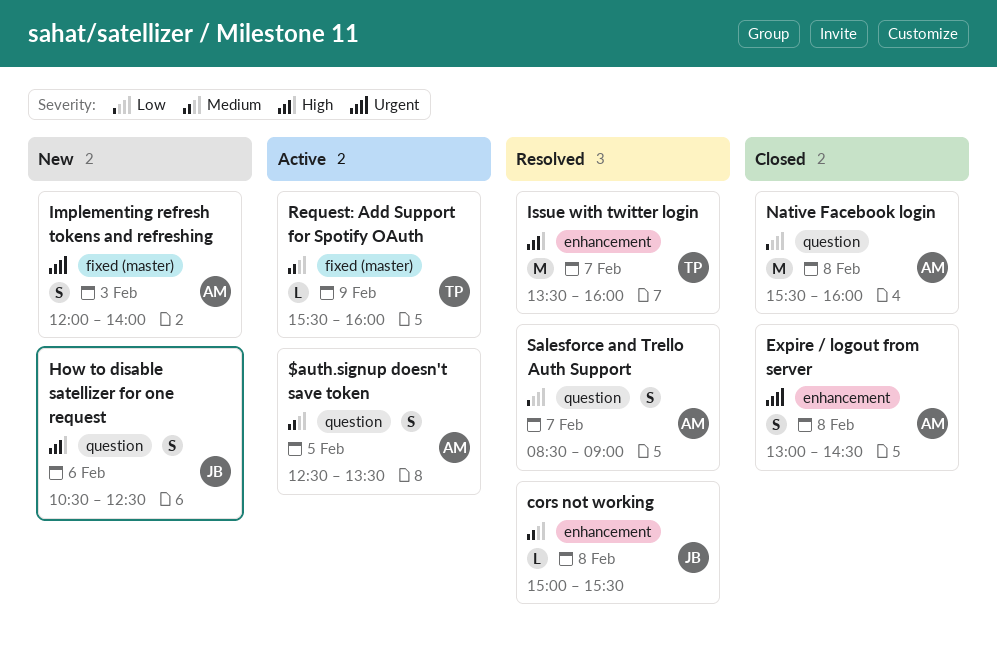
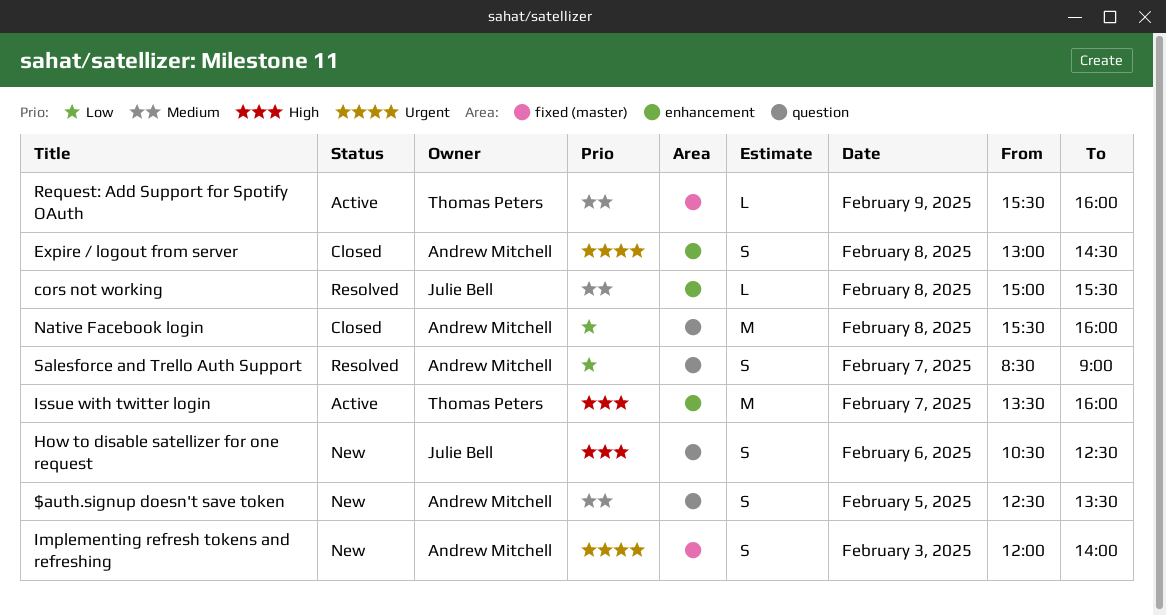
$auth.signup doesn't save token, status: Active -> New
Issue with twitter login, status: Resolved -> Active

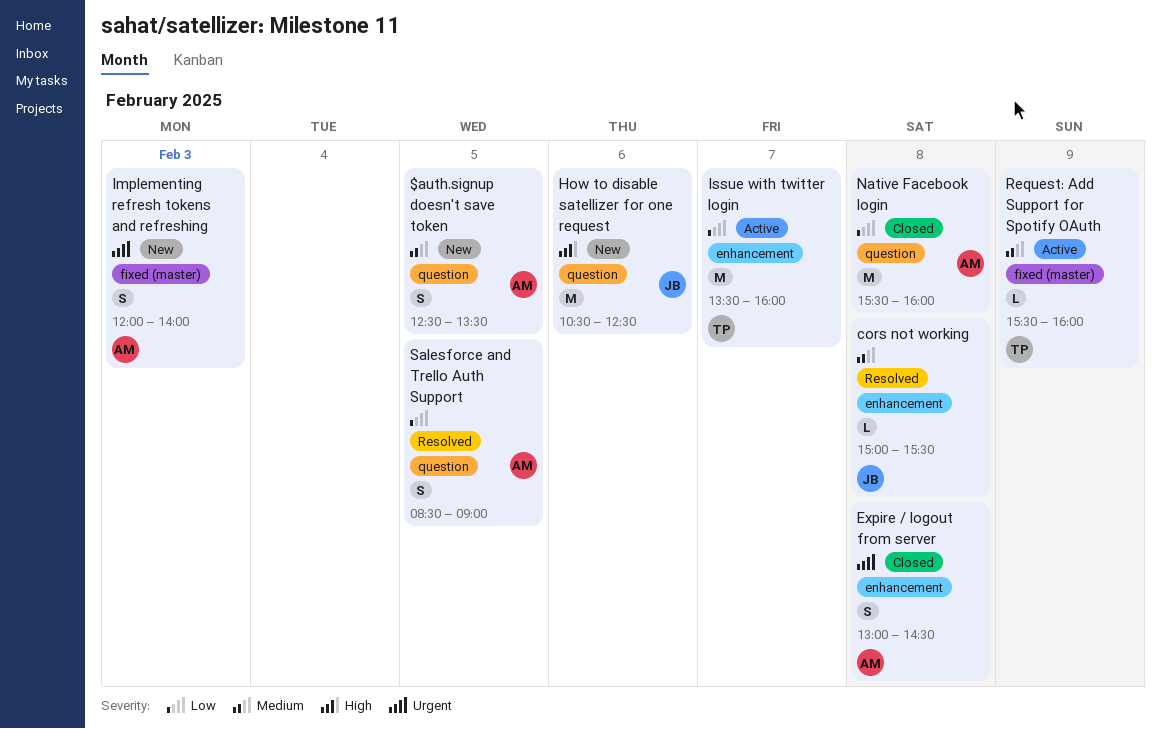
How to disable satellizer for one request, estimate: S -> M
Issue with twitter login, priority: High -> Low
Salesforce and Trello Auth Support, day: Feb 7 -> Feb 5

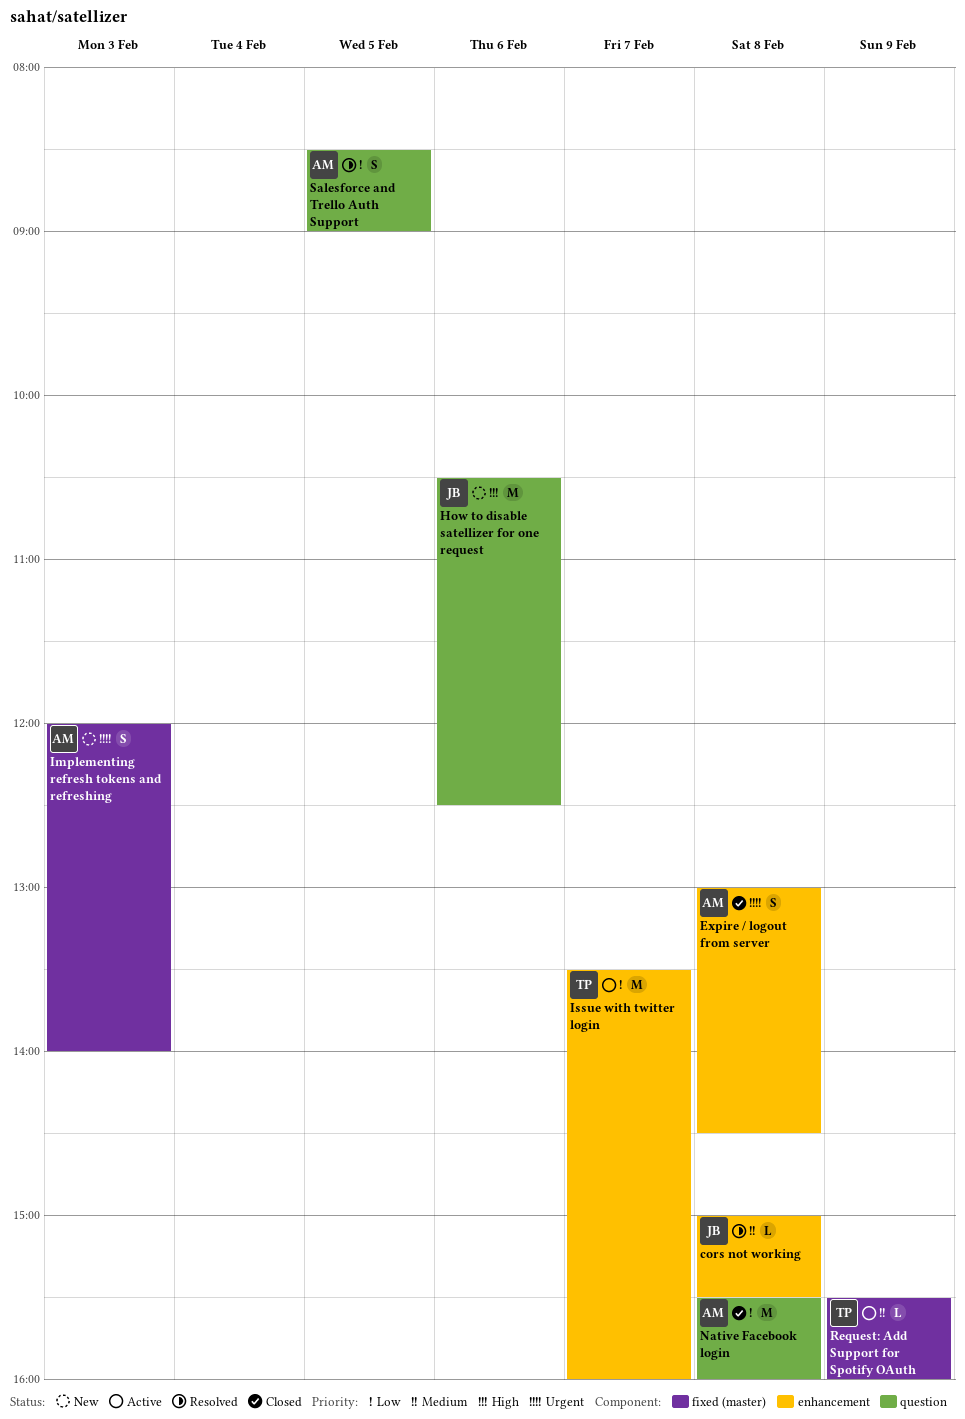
$auth.signup doesn't save token: present -> none

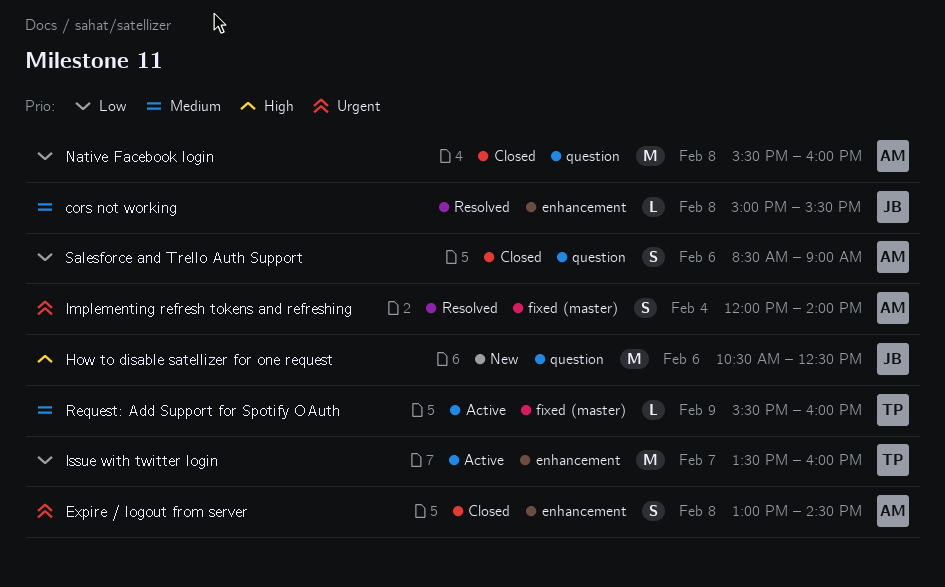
Implementing refresh tokens and refreshing, status: New -> Resolved
Implementing refresh tokens and refreshing, day: Feb 3 -> Feb 4
Salesforce and Trello Auth Support, status: Resolved -> Closed
Salesforce and Trello Auth Support, day: Feb 5 -> Feb 6

